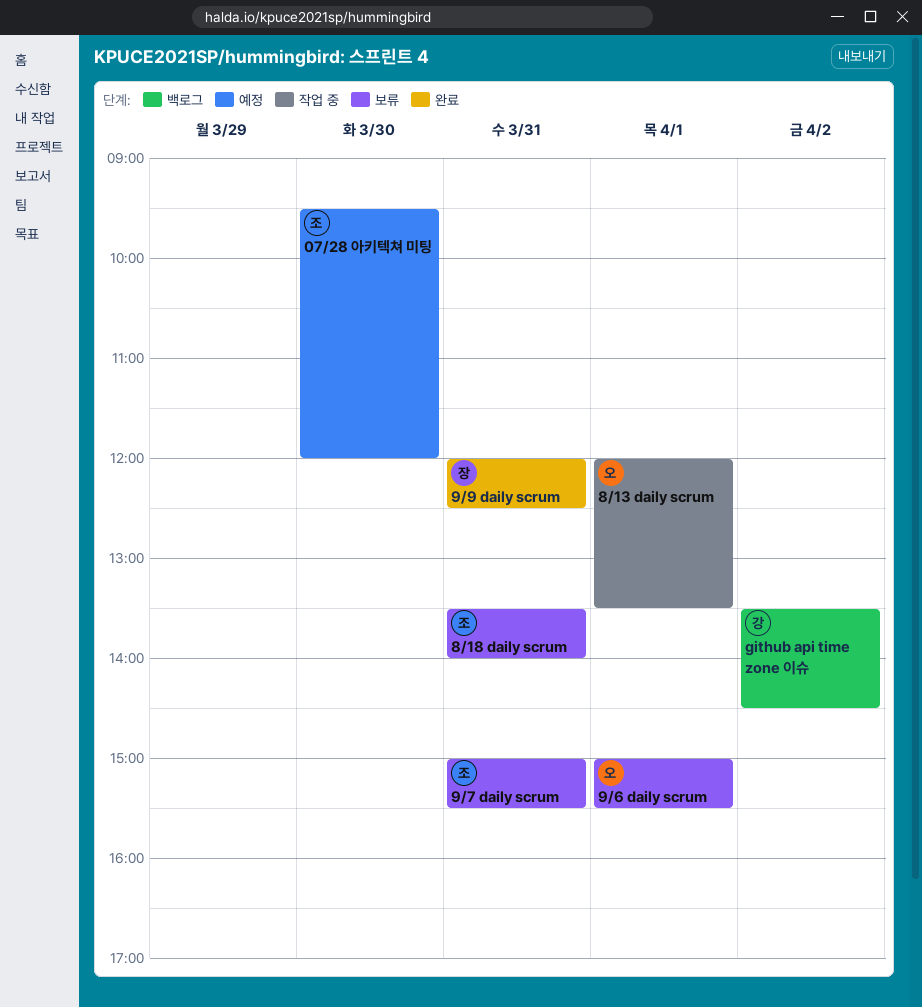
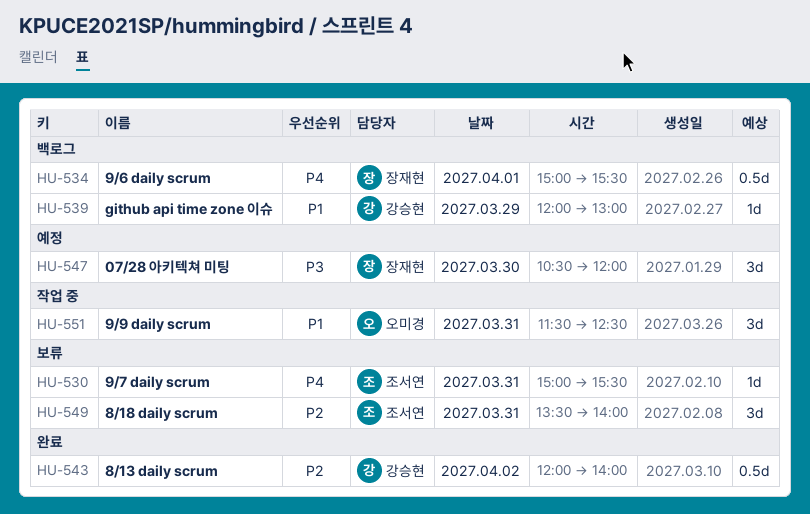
07/28 아키텍쳐 미팅, owner: 조서연 -> 장재현
07/28 아키텍쳐 미팅, begins: 09:30 -> 10:30
8/13 daily scrum, status: 작업 중 -> 완료
8/13 daily scrum, owner: 오미경 -> 강승현
8/13 daily scrum, day: Apr 1 -> Apr 2
8/13 daily scrum, ends: 13:30 -> 14:00
9/6 daily scrum, status: 보류 -> 백로그
9/6 daily scrum, owner: 오미경 -> 장재현
9/9 daily scrum, status: 완료 -> 작업 중
9/9 daily scrum, owner: 장재현 -> 오미경
9/9 daily scrum, begins: 12:00 -> 11:30
github api time zone 이슈, day: Apr 2 -> Mar 29
github api time zone 이슈, begins: 13:30 -> 12:00
github api time zone 이슈, ends: 14:30 -> 13:00

